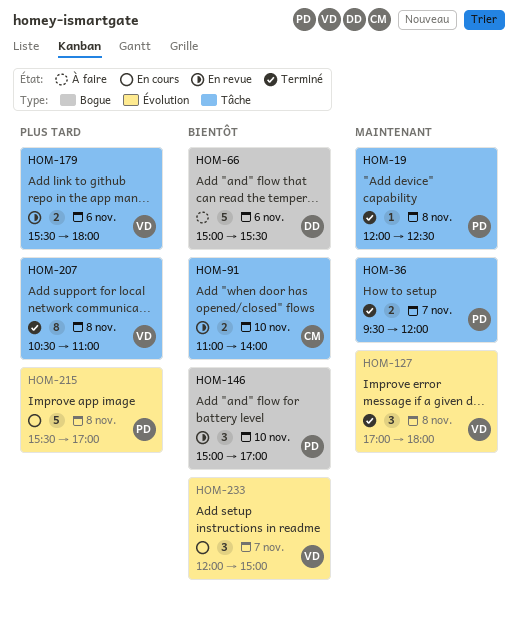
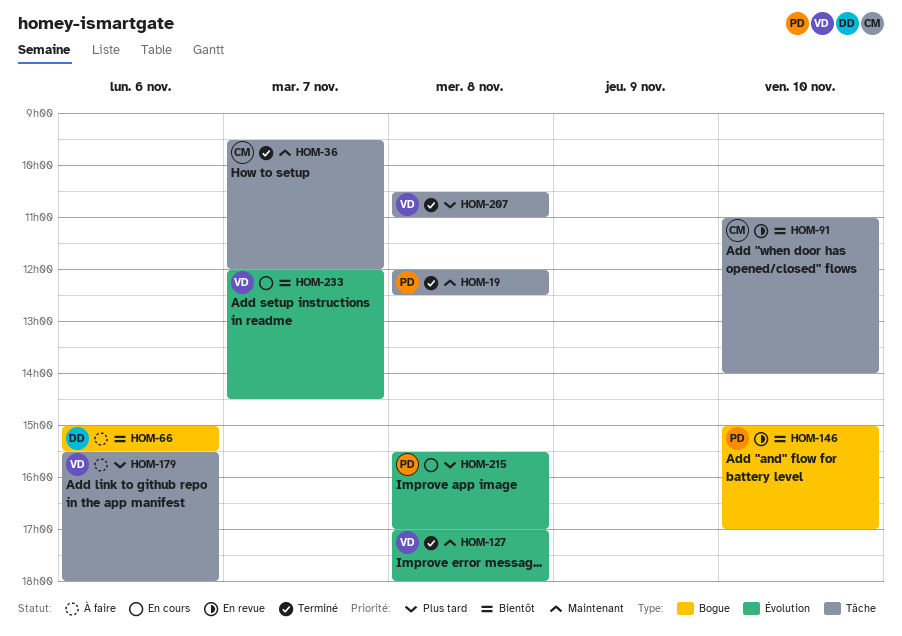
HOM-36, owner: PD -> CM
HOM-179, status: En revue -> À faire
HOM-233, ends: 15:00 -> 14:30

